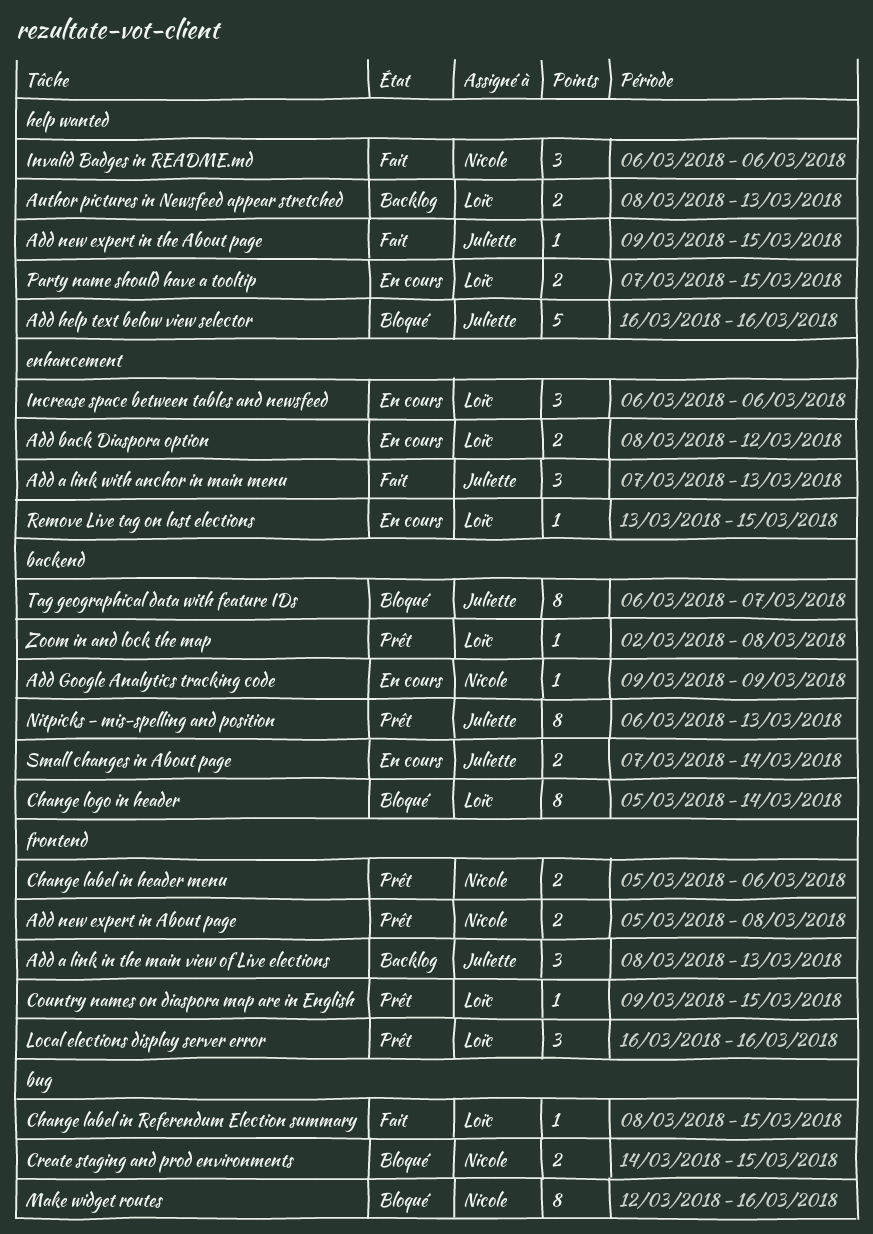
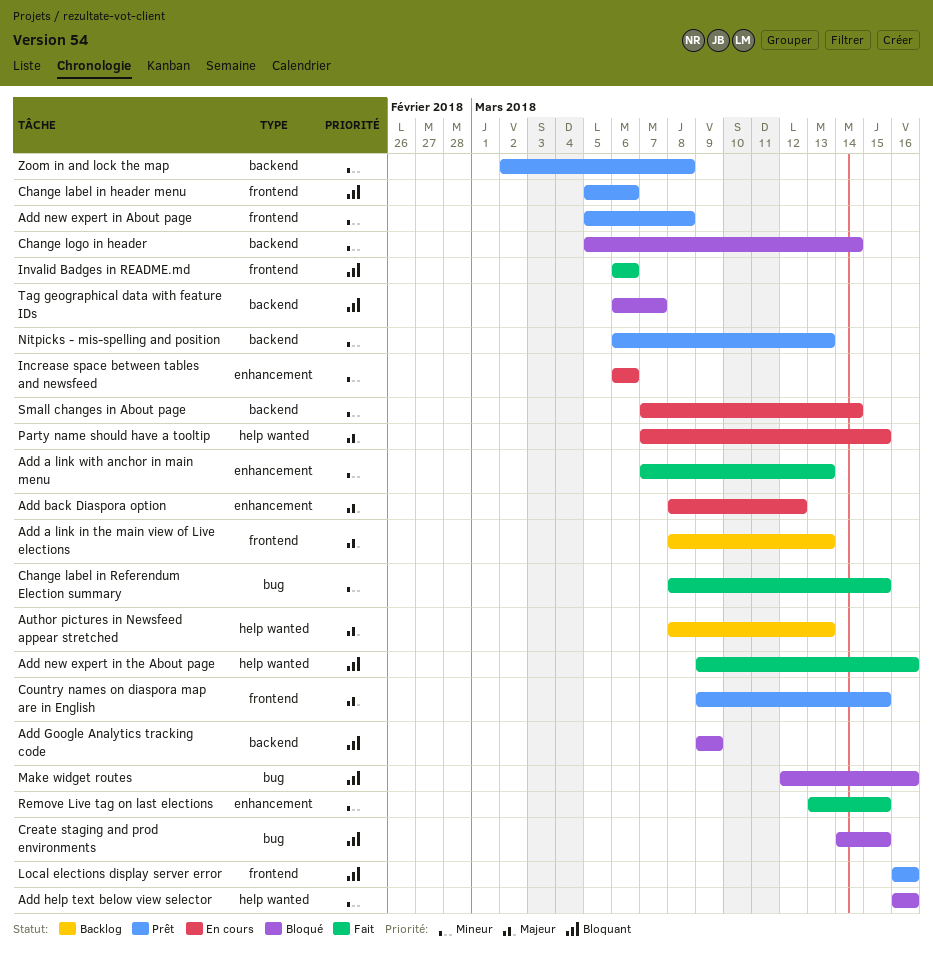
Add Google Analytics tracking code, status: En cours -> Bloqué
Add new expert in the About page, due: Mar 15 -> Mar 16
Invalid Badges in README.md, label: help wanted -> frontend
Remove Live tag on last elections, status: En cours -> Fait

